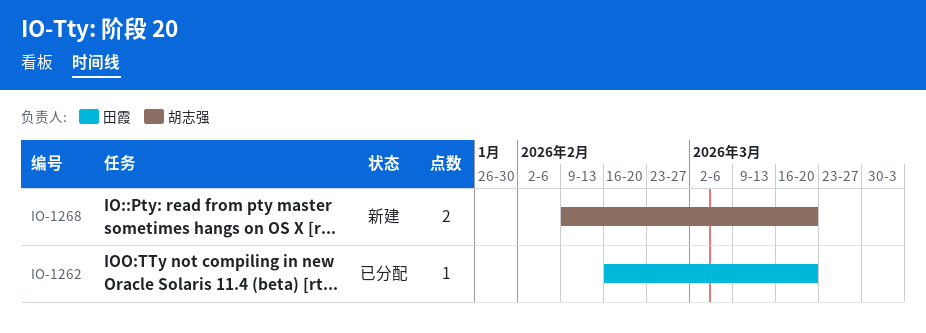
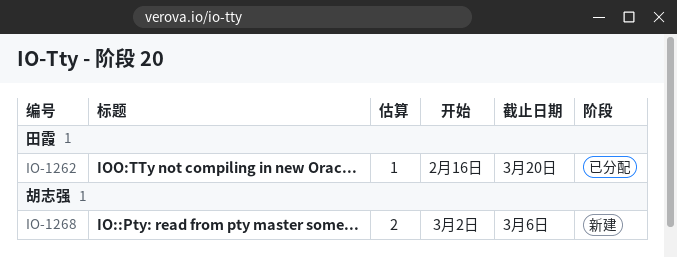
IO-1268, start: Feb 9 -> Mar 2
IO-1268, due: Mar 20 -> Mar 6

